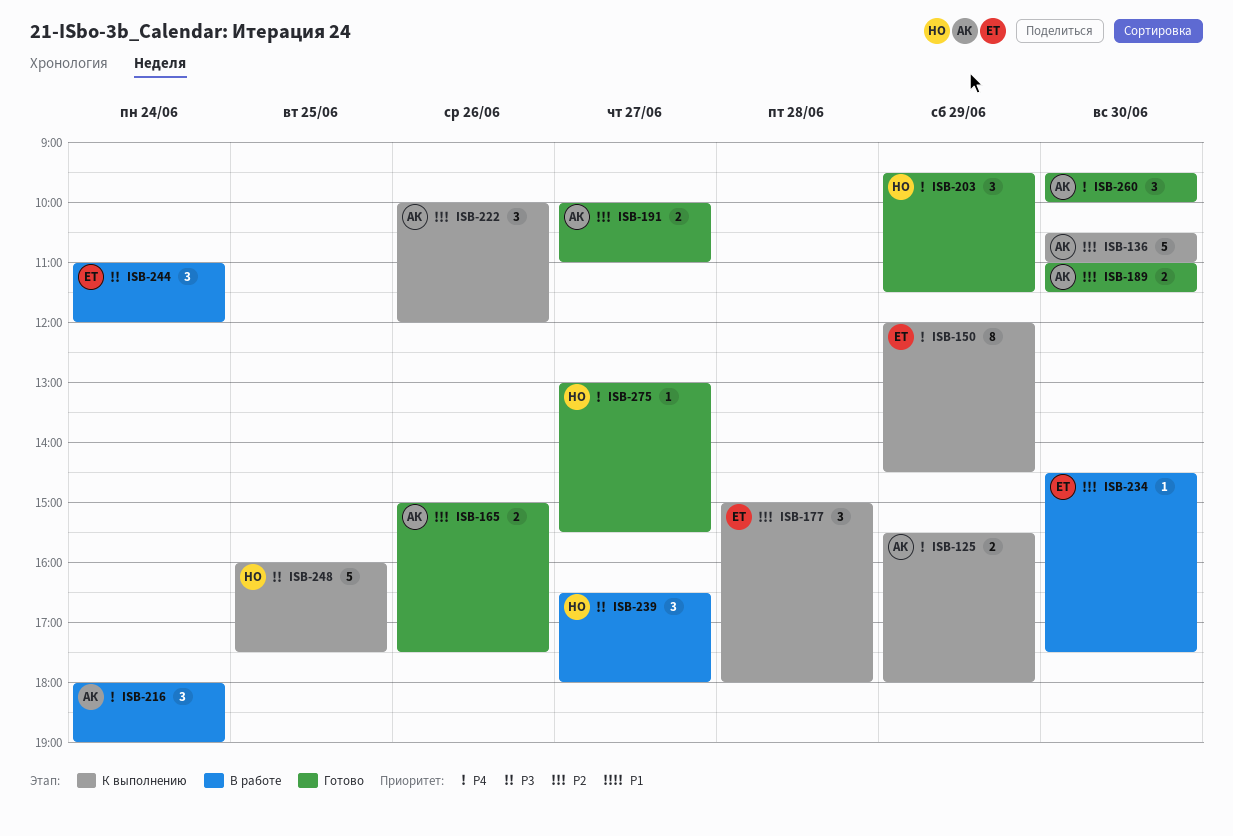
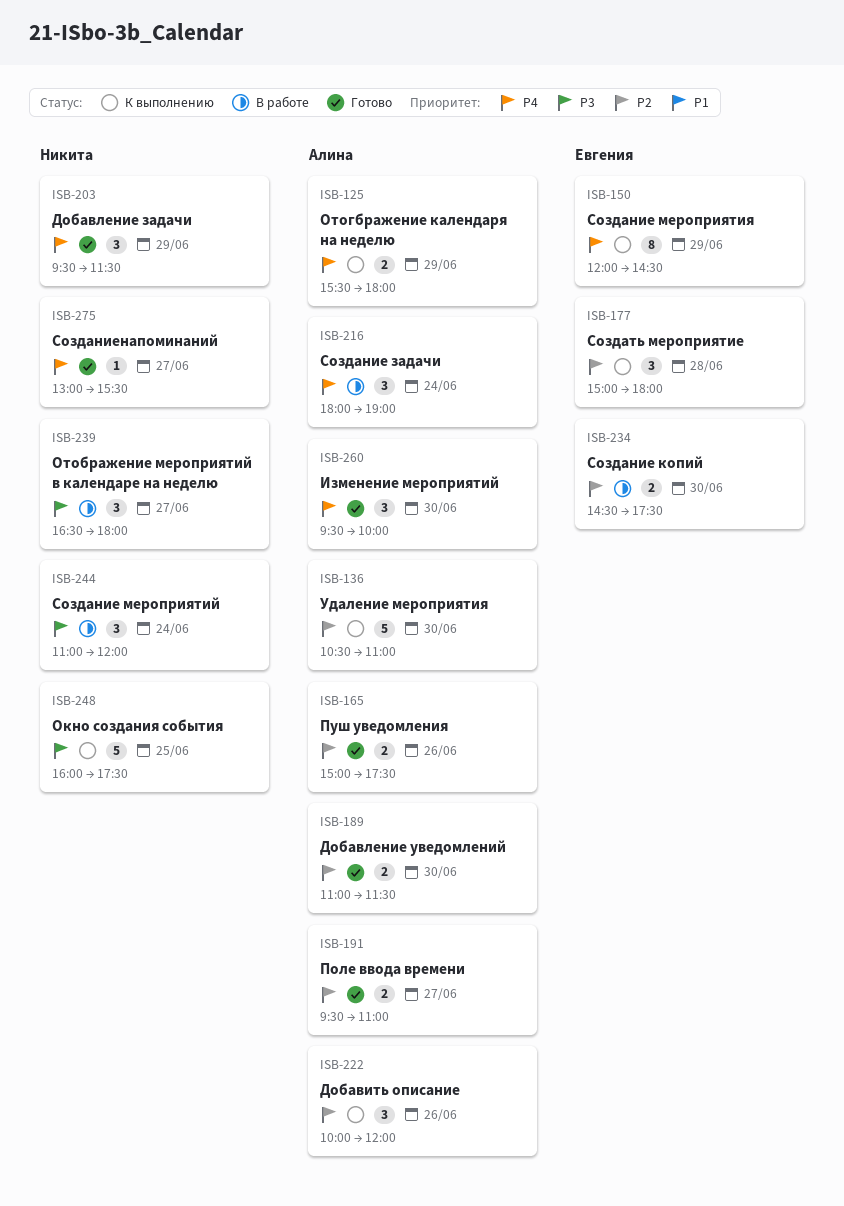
ISB-191, begins: 10:00 -> 09:30
ISB-234, estimate: 1 -> 2
ISB-244, owner: Евгения -> Никита

